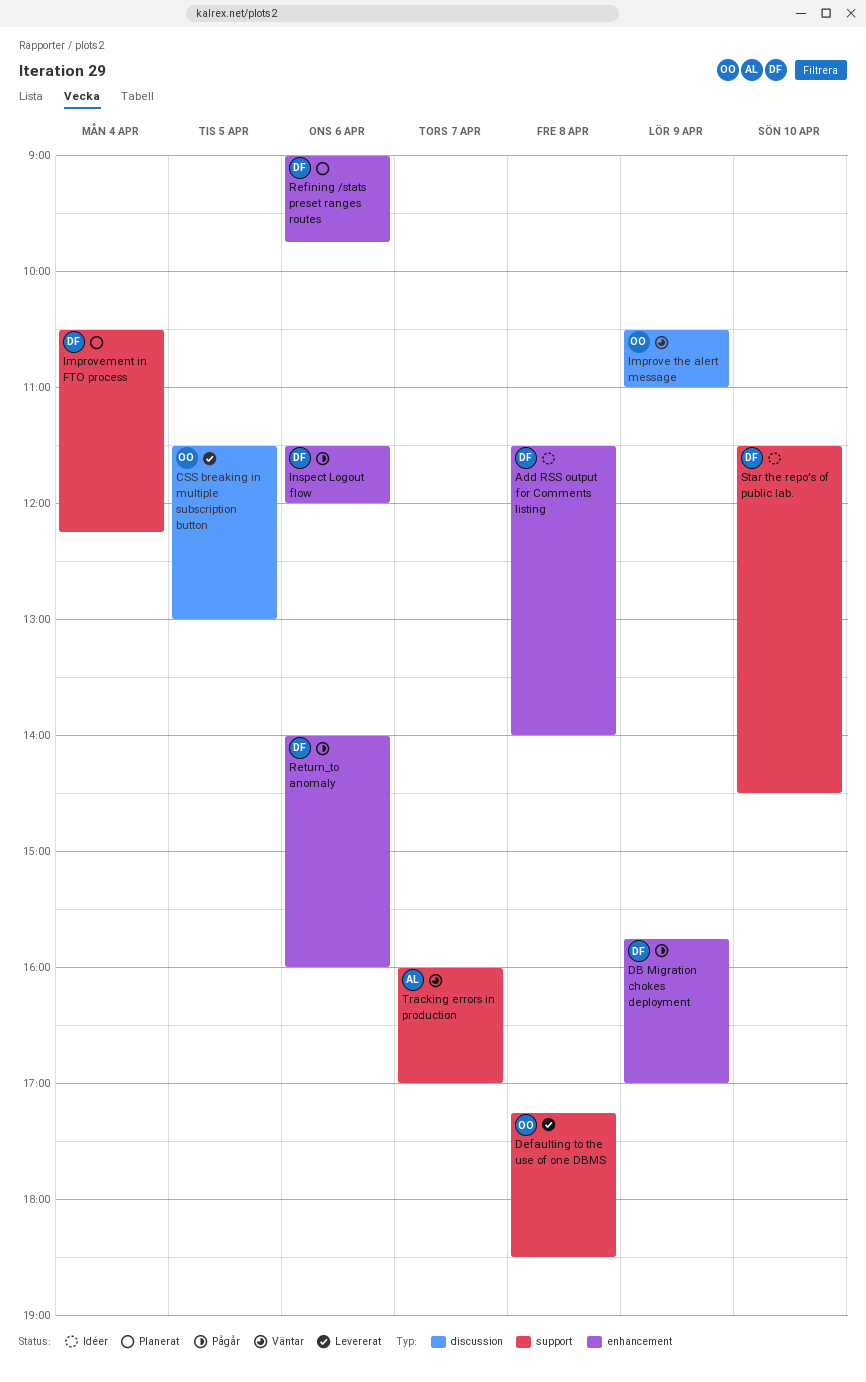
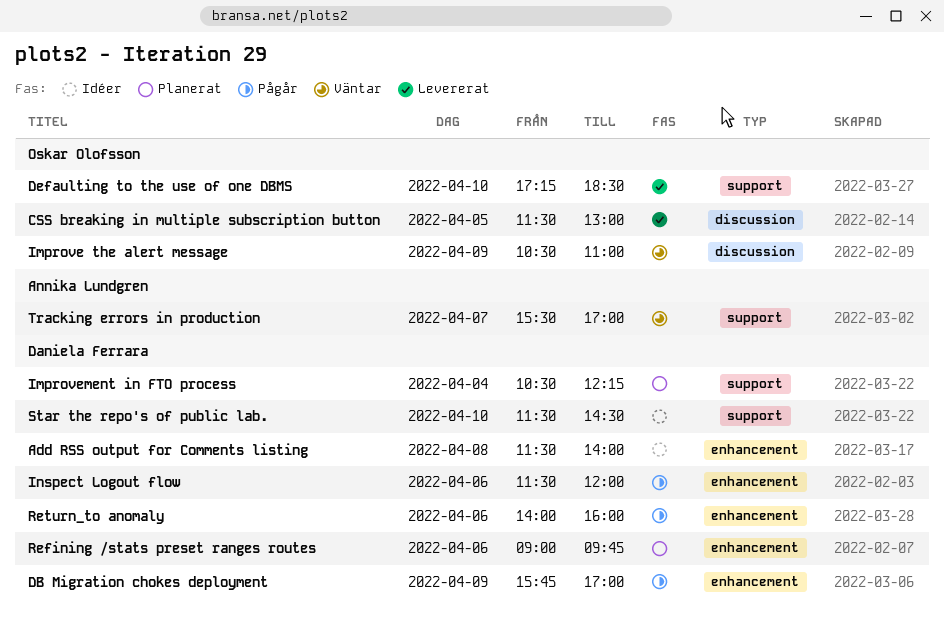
Defaulting to the use of one DBMS, day: Apr 8 -> Apr 10
Tracking errors in production, begins: 16:00 -> 15:30

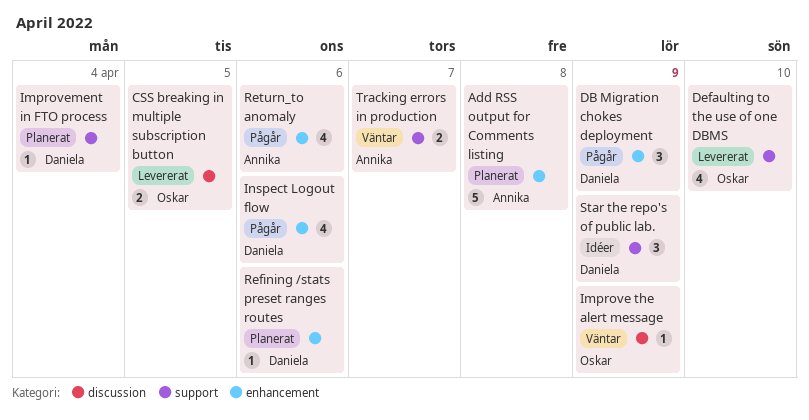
Add RSS output for Comments listing, status: Idéer -> Planerat
Add RSS output for Comments listing, owner: Daniela Ferrara -> Annika Lundgren
Return_to anomaly, owner: Daniela Ferrara -> Annika Lundgren
Star the repo's of public lab., day: Apr 10 -> Apr 9

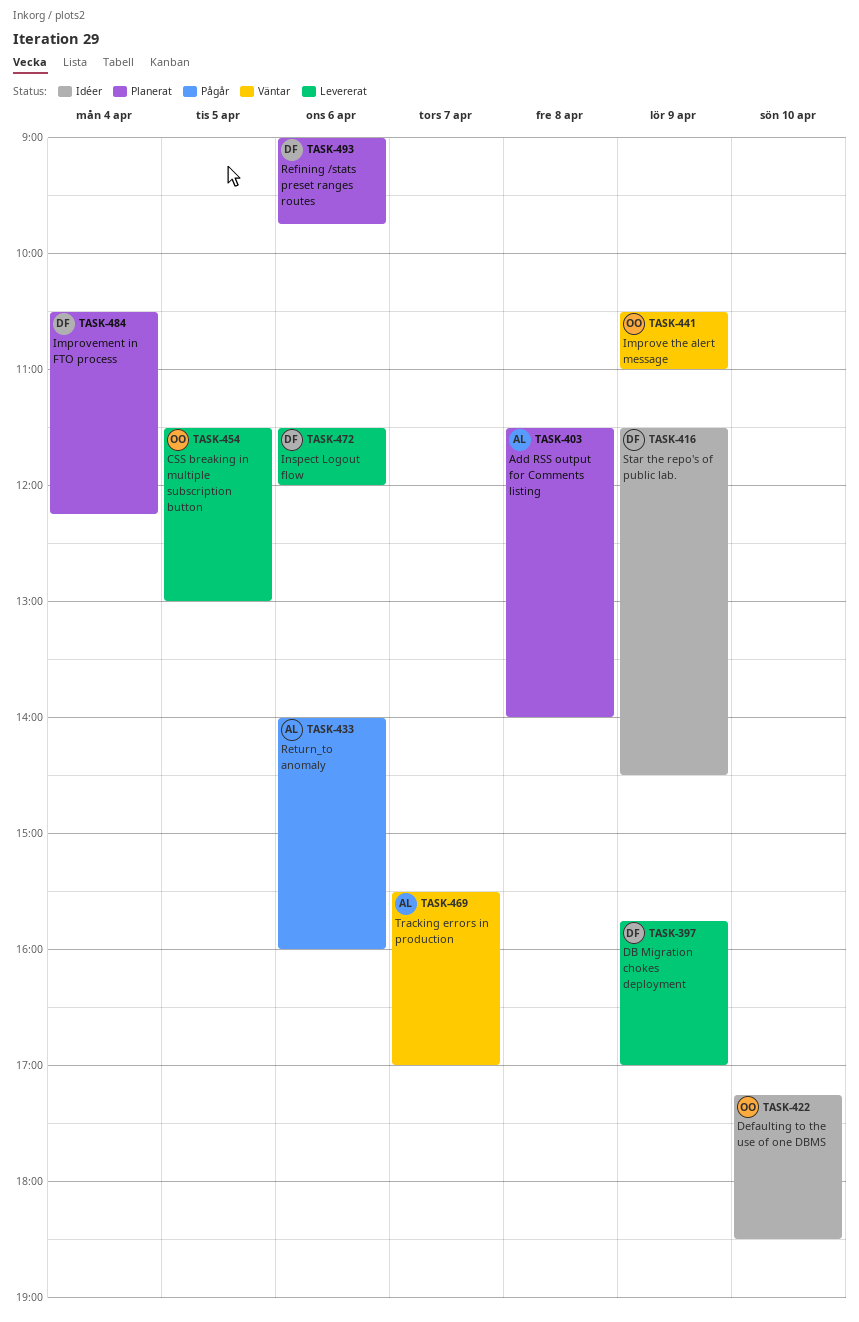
DB Migration chokes deployment, status: Pågår -> Levererat
Defaulting to the use of one DBMS, status: Levererat -> Idéer
Inspect Logout flow, status: Pågår -> Levererat

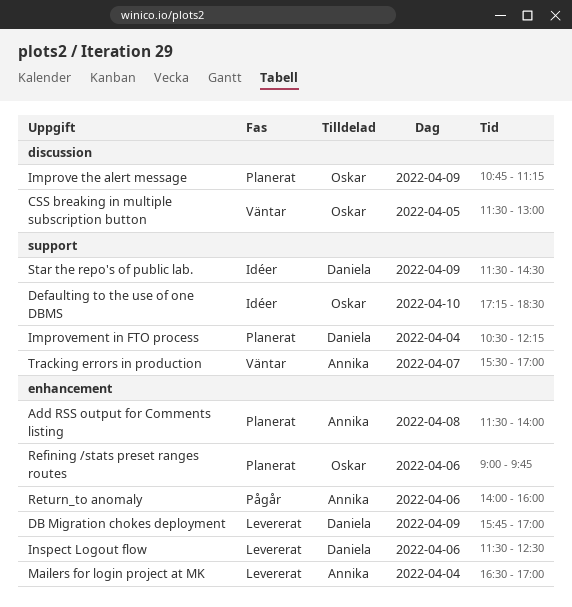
CSS breaking in multiple subscription button, status: Levererat -> Väntar
Improve the alert message, status: Väntar -> Planerat
Improve the alert message, begins: 10:30 -> 10:45
Improve the alert message, ends: 11:00 -> 11:15
Inspect Logout flow, ends: 12:00 -> 12:30
Mailers for login project at MK: none -> present
Refining /stats preset ranges routes, owner: Daniela -> Oskar

